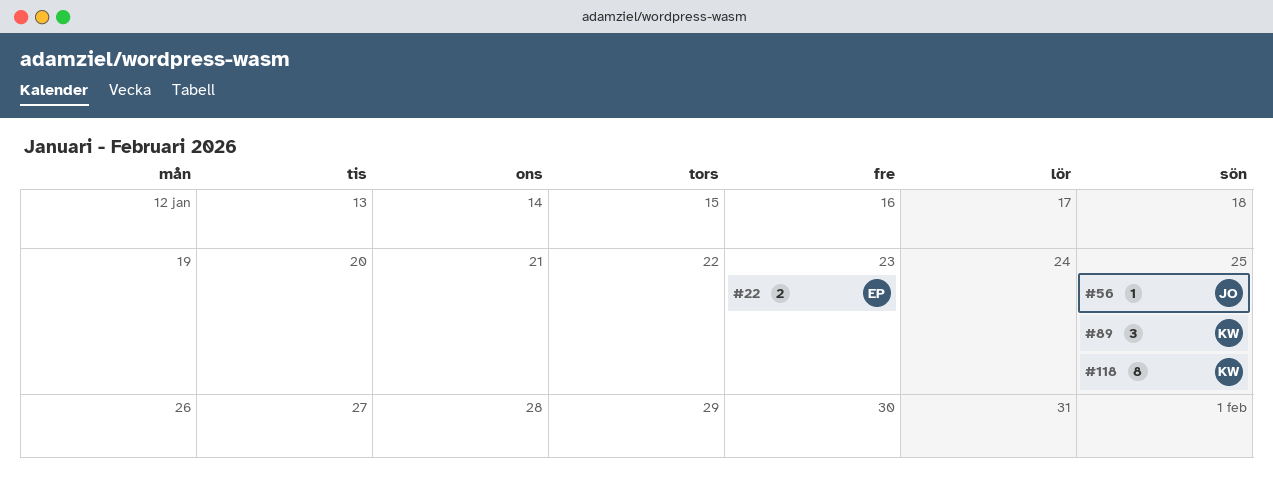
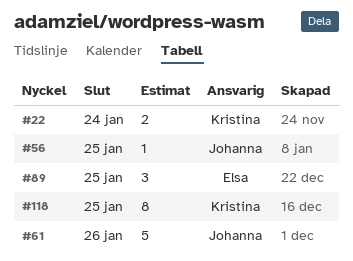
#22, owner: Elsa -> Kristina
#22, due: Jan 23 -> Jan 24
#61: none -> present
#89, owner: Kristina -> Elsa

